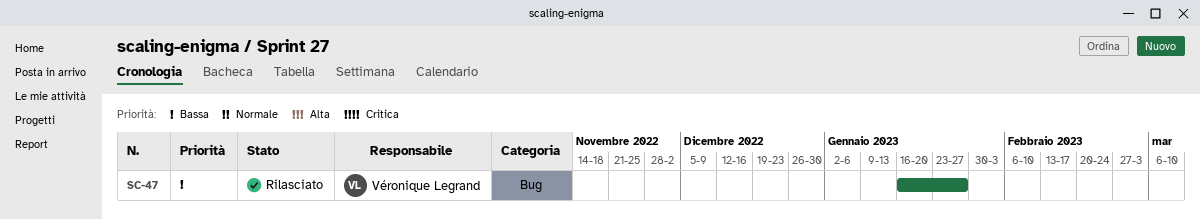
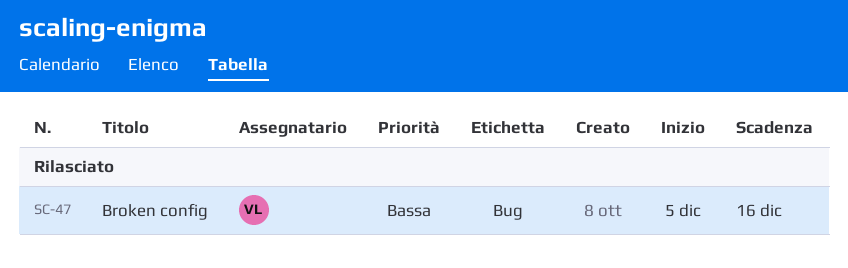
SC-47, start: Jan 16 -> Dec 5
SC-47, due: Jan 27 -> Dec 16

